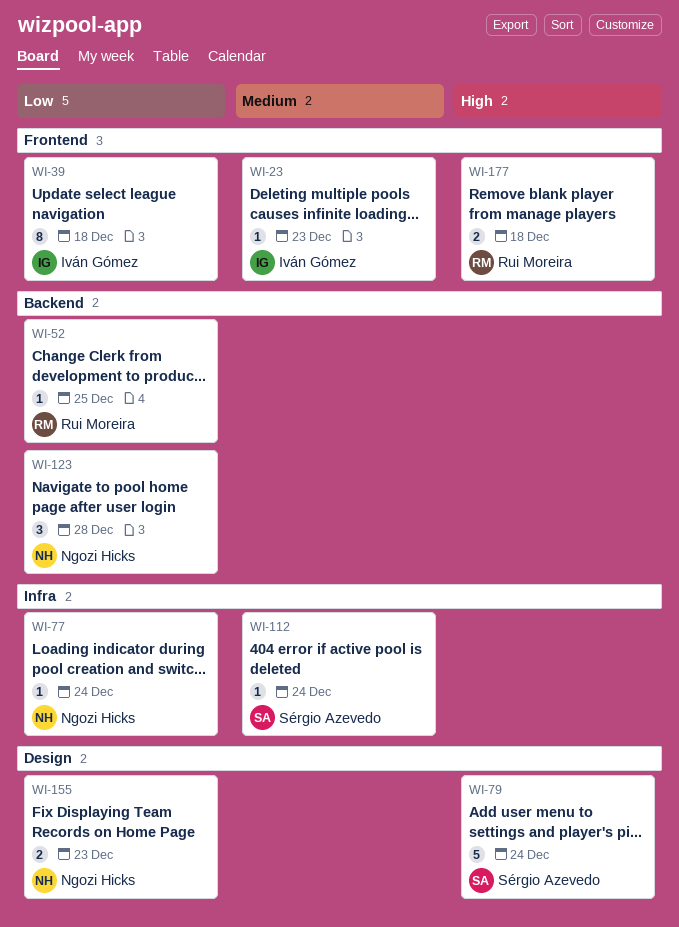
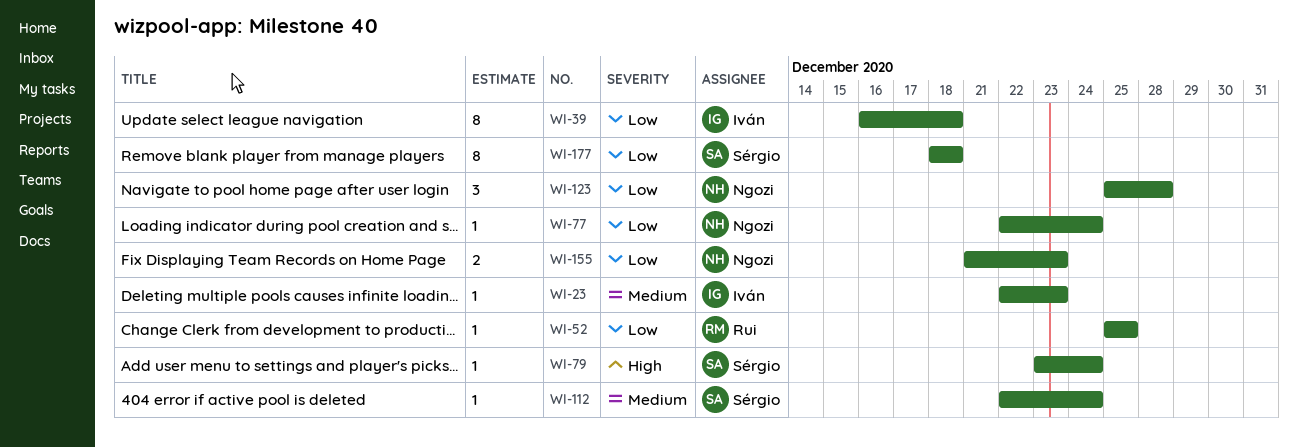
WI-79, estimate: 5 -> 1
WI-177, owner: Rui Moreira -> Sérgio Azevedo
WI-177, priority: High -> Low
WI-177, estimate: 2 -> 8

